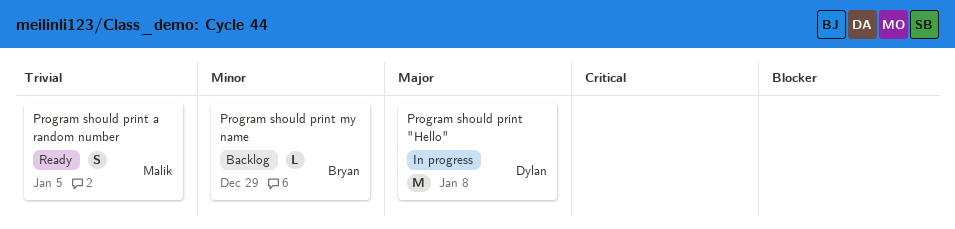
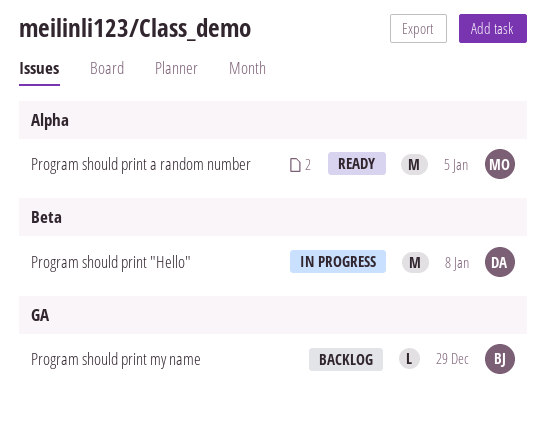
Program should print a random number, estimate: S -> M

